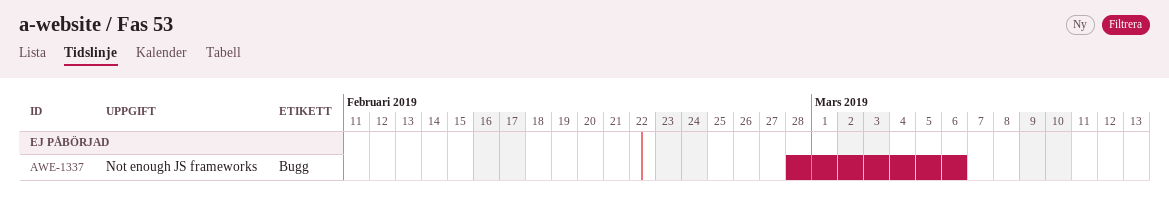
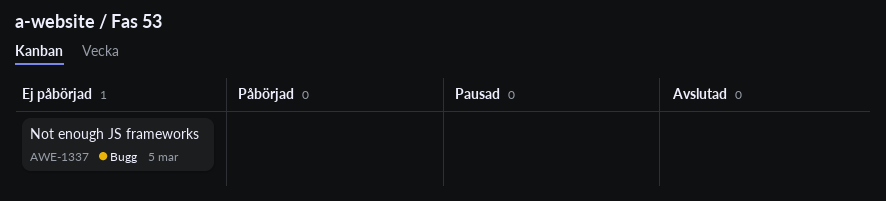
AWE-1337, due: Mar 6 -> Mar 5

